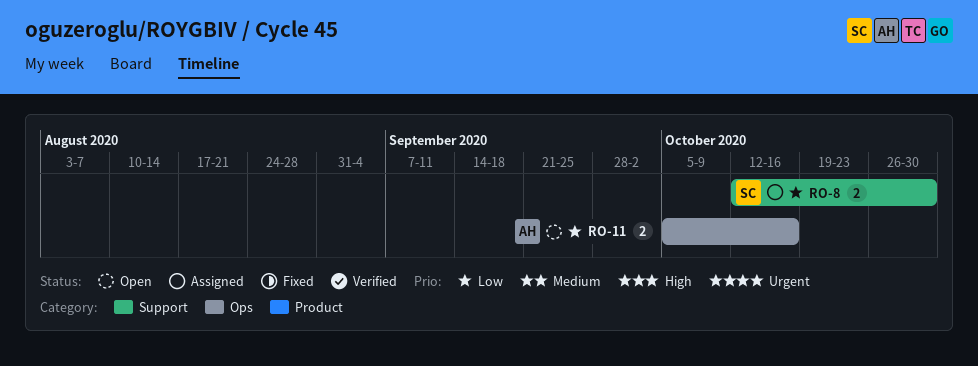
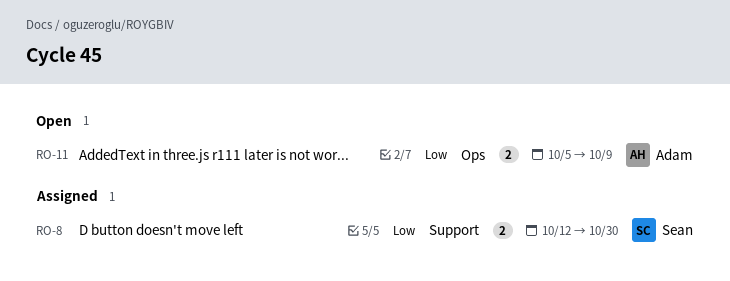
RO-11, due: Oct 16 -> Oct 9

